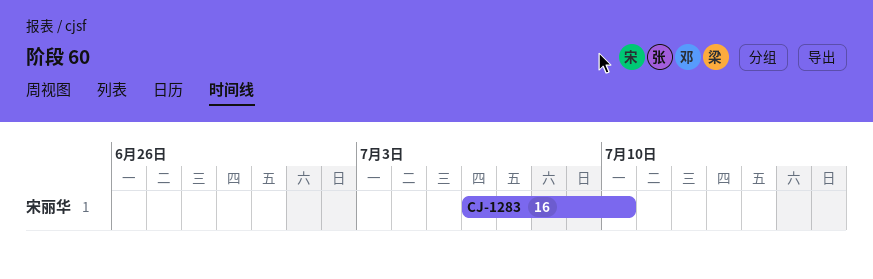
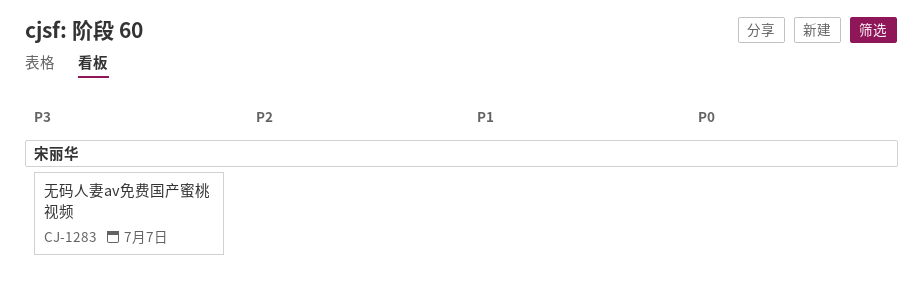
CJ-1283, due: Jul 10 -> Jul 7

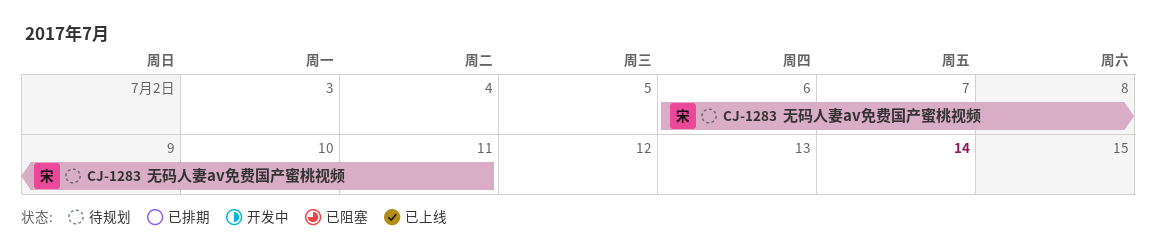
CJ-1283, due: Jul 7 -> Jul 11

